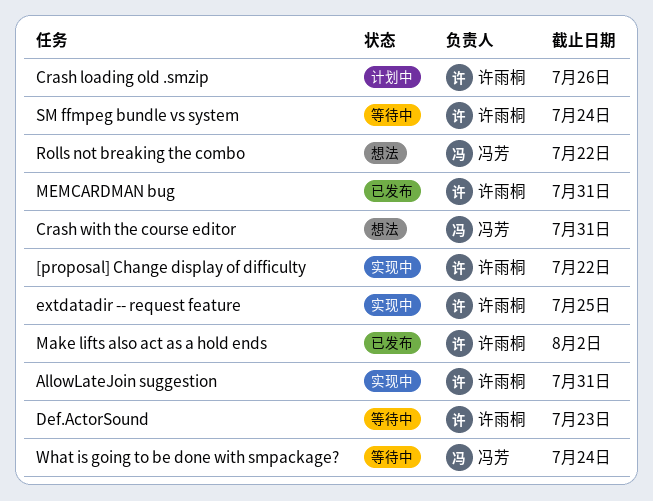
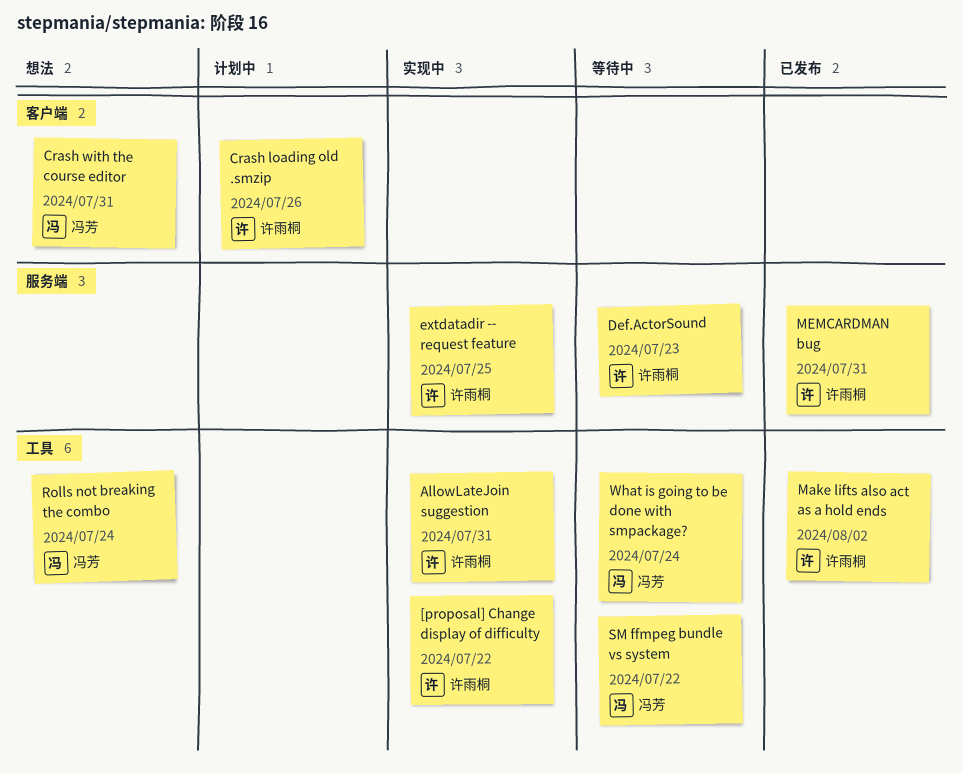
Rolls not breaking the combo, due: Jul 22 -> Jul 24
SM ffmpeg bundle vs system, owner: 许雨桐 -> 冯芳
SM ffmpeg bundle vs system, due: Jul 24 -> Jul 22

